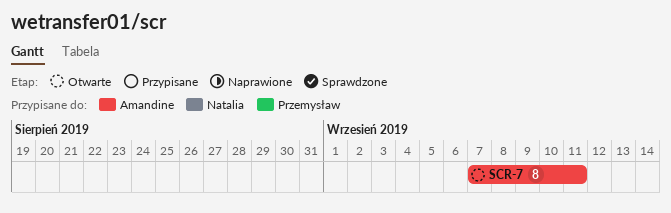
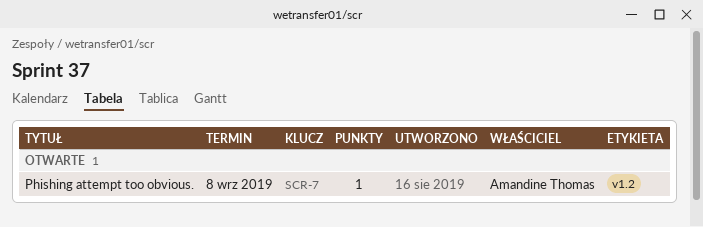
SCR-7, estimate: 8 -> 1
SCR-7, due: Sep 11 -> Sep 8

